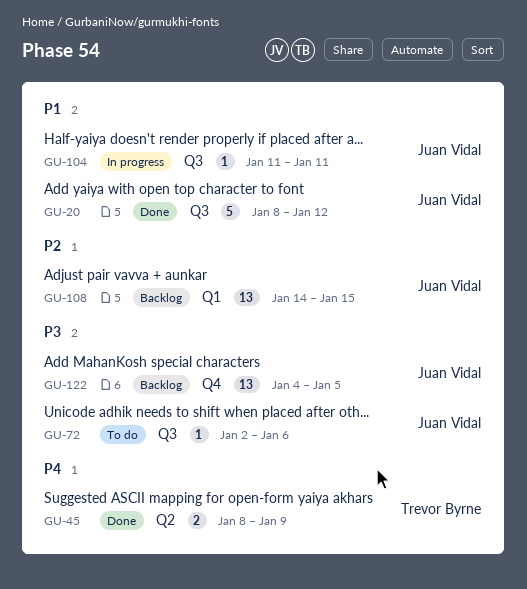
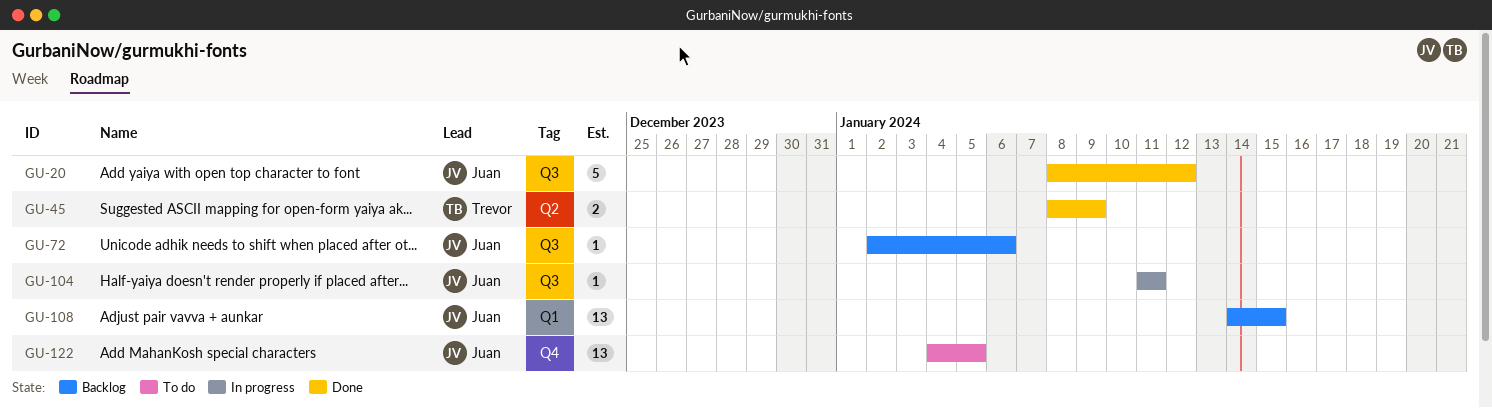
GU-72, status: To do -> Backlog
GU-122, status: Backlog -> To do

